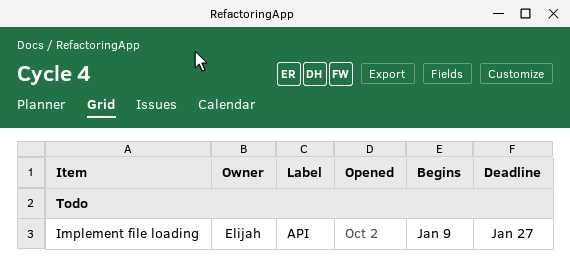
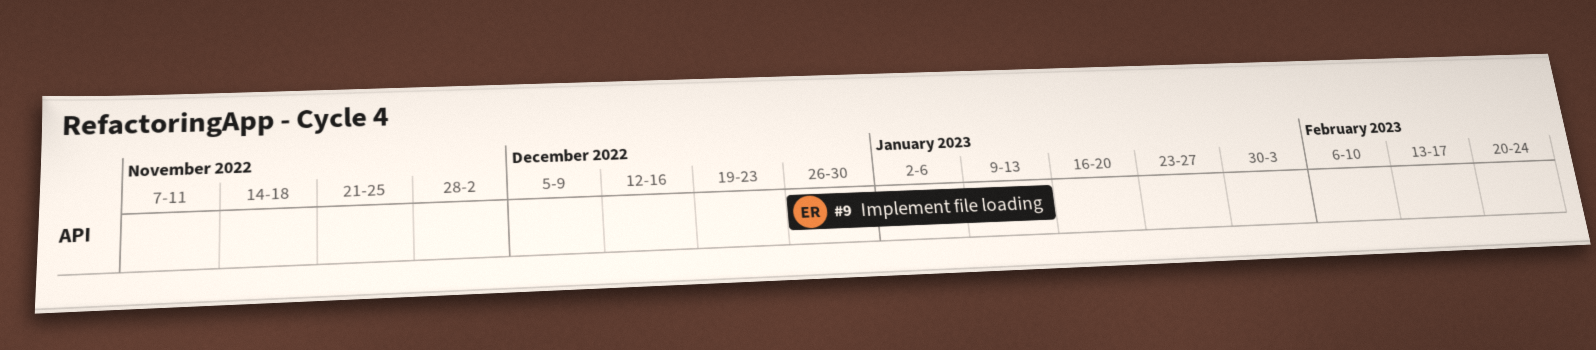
Implement file loading, start: Jan 9 -> Dec 26
Implement file loading, due: Jan 27 -> Jan 13

